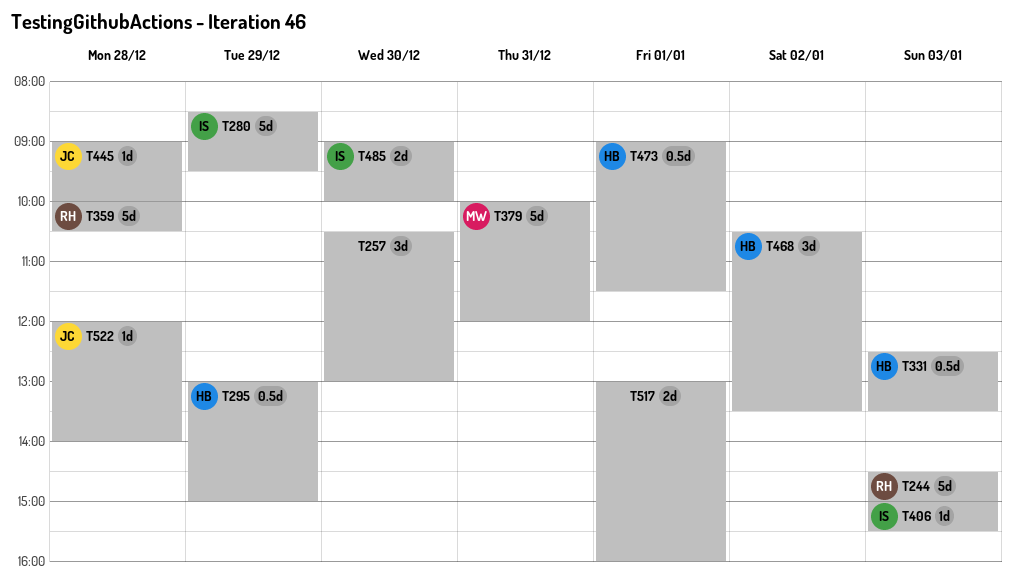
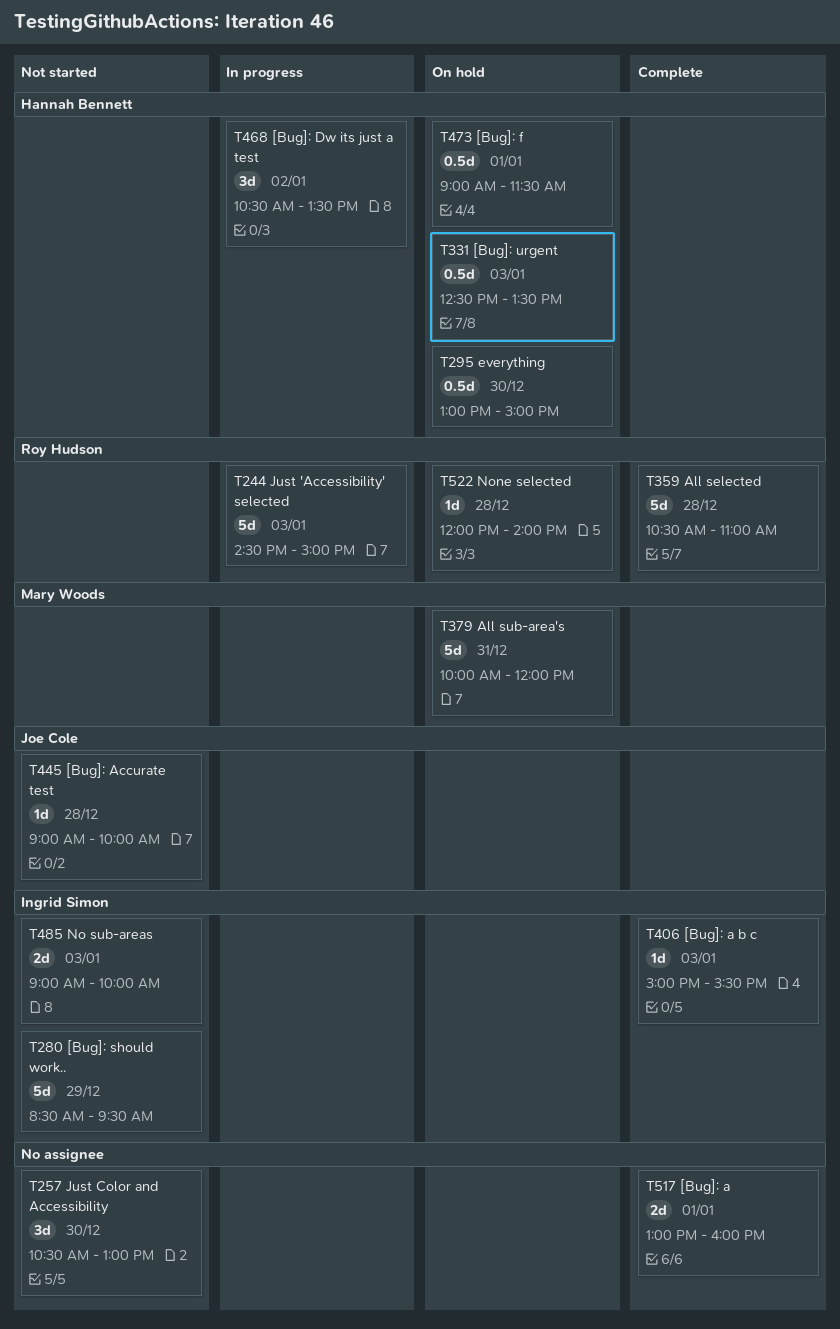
T295, day: Dec 29 -> Dec 30
T359, begins: 10:00 -> 10:30
T359, ends: 10:30 -> 11:00
T485, day: Dec 30 -> Jan 3
T522, owner: Joe Cole -> Roy Hudson

